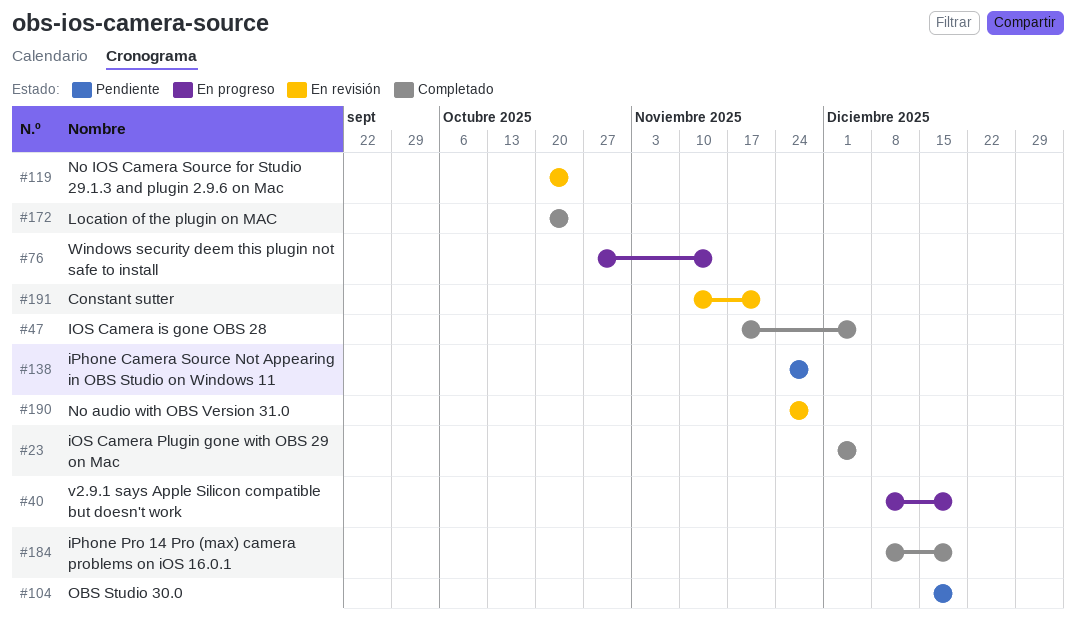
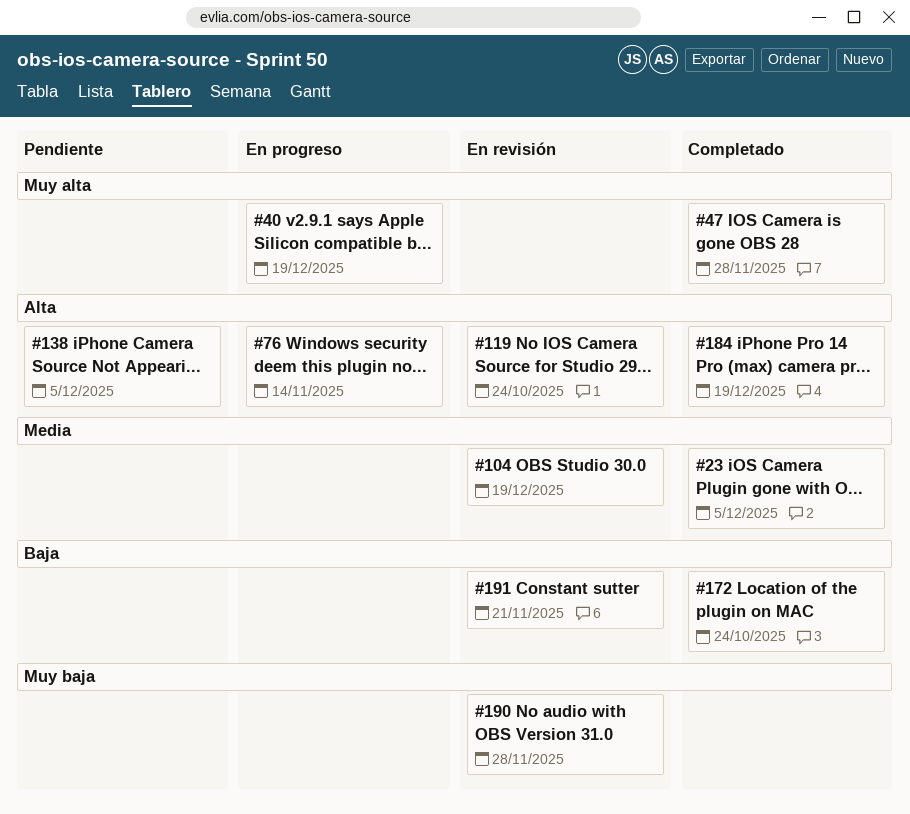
#47, due: Dec 5 -> Nov 28
#104, status: Pendiente -> En revisión
#138, due: Nov 28 -> Dec 5

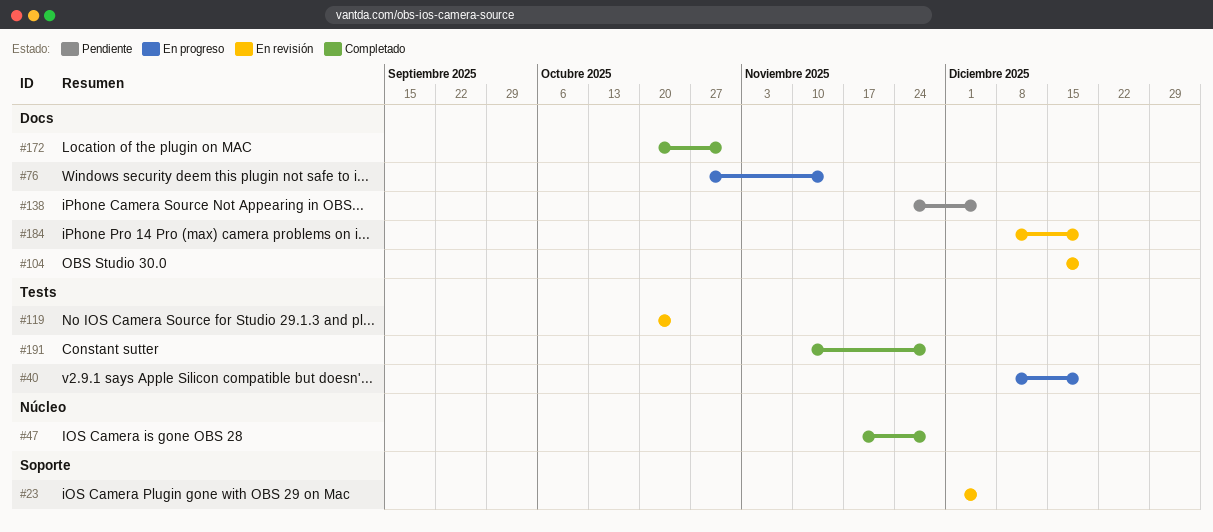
#23, status: Completado -> En revisión
#172, due: Oct 24 -> Oct 31
#184, status: Completado -> En revisión
#190: present -> none
#191, status: En revisión -> Completado
#191, due: Nov 21 -> Nov 28

